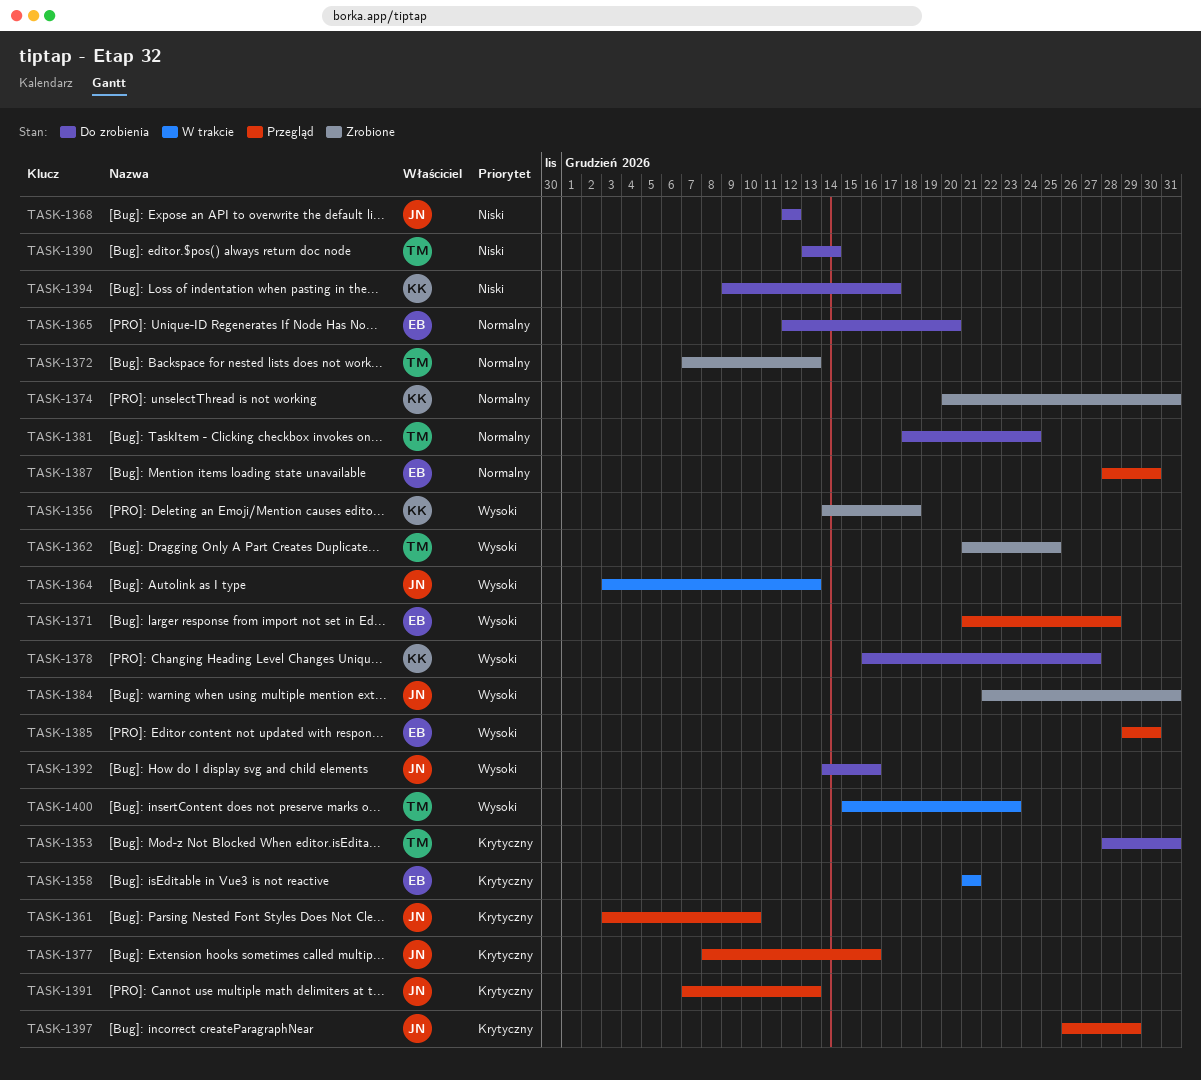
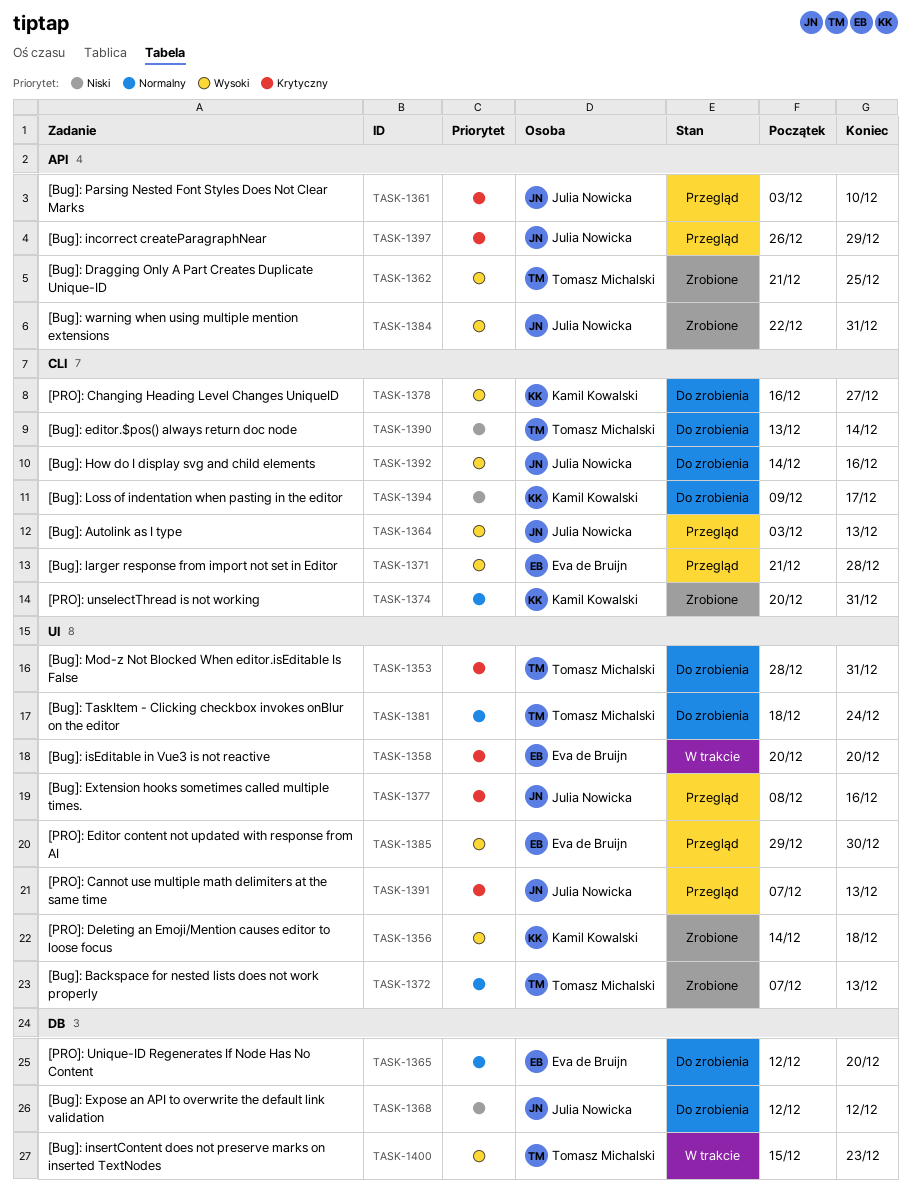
TASK-1358, start: Dec 21 -> Dec 20
TASK-1358, due: Dec 21 -> Dec 20
TASK-1364, status: W trakcie -> Przegląd
TASK-1387: present -> none

